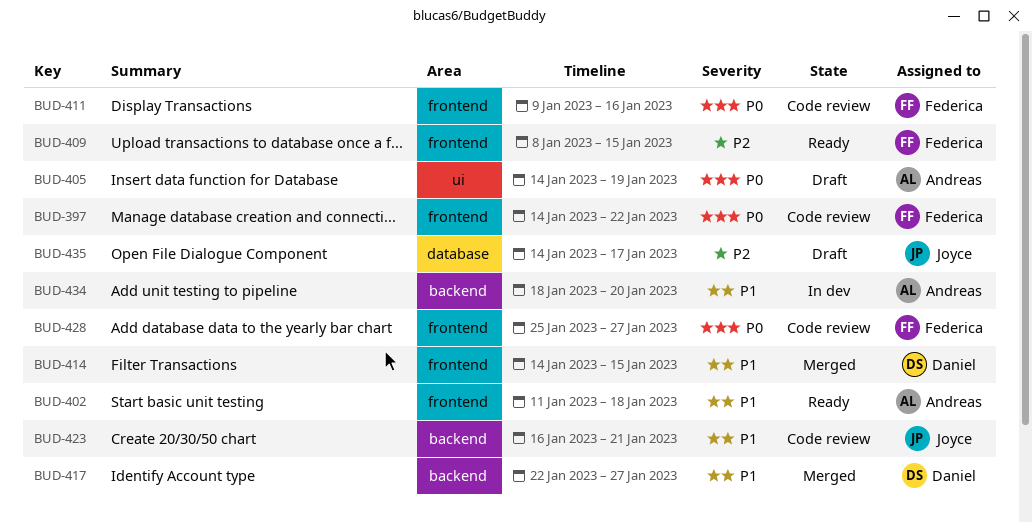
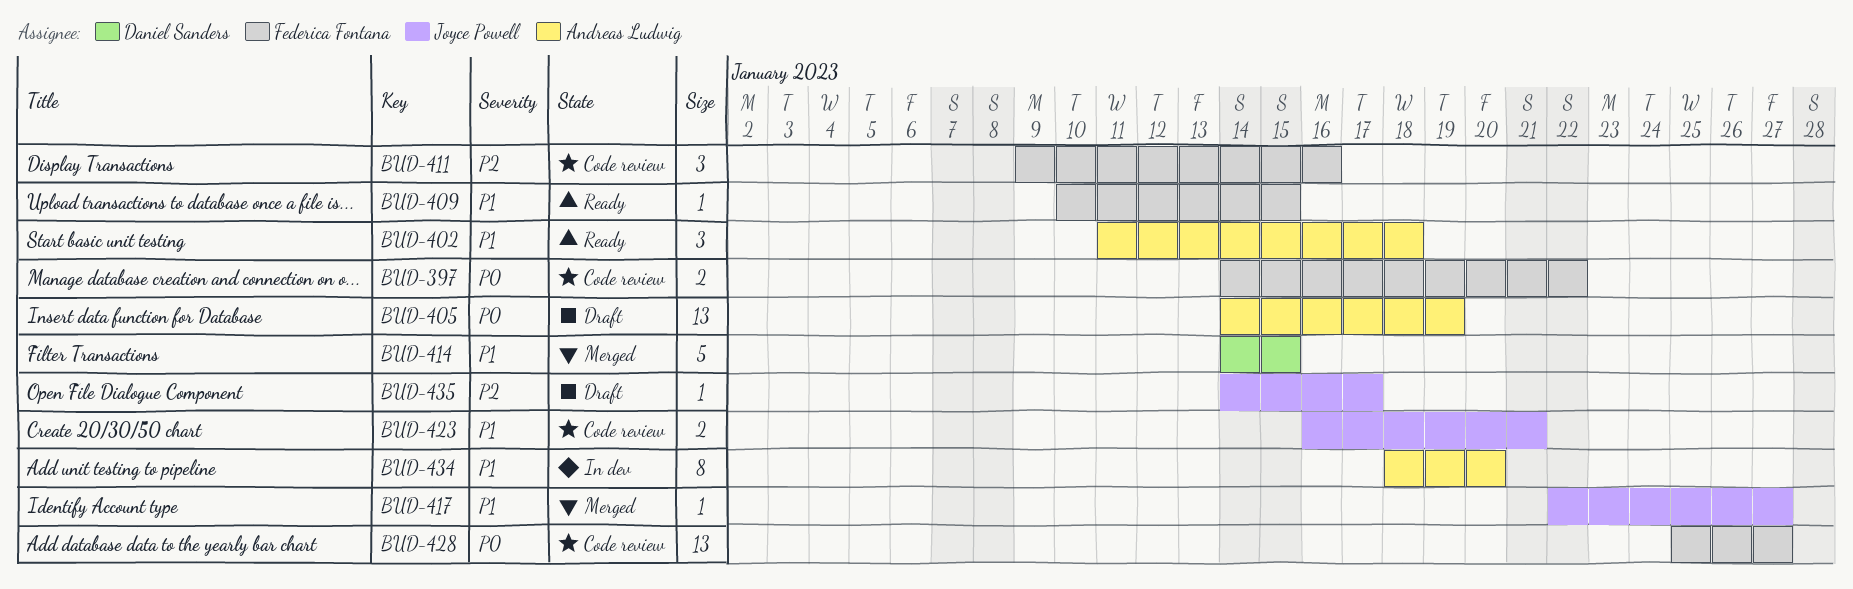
BUD-409, priority: P2 -> P1
BUD-409, start: Jan 8 -> Jan 10
BUD-411, priority: P0 -> P2
BUD-417, owner: Daniel Sanders -> Joyce Powell

